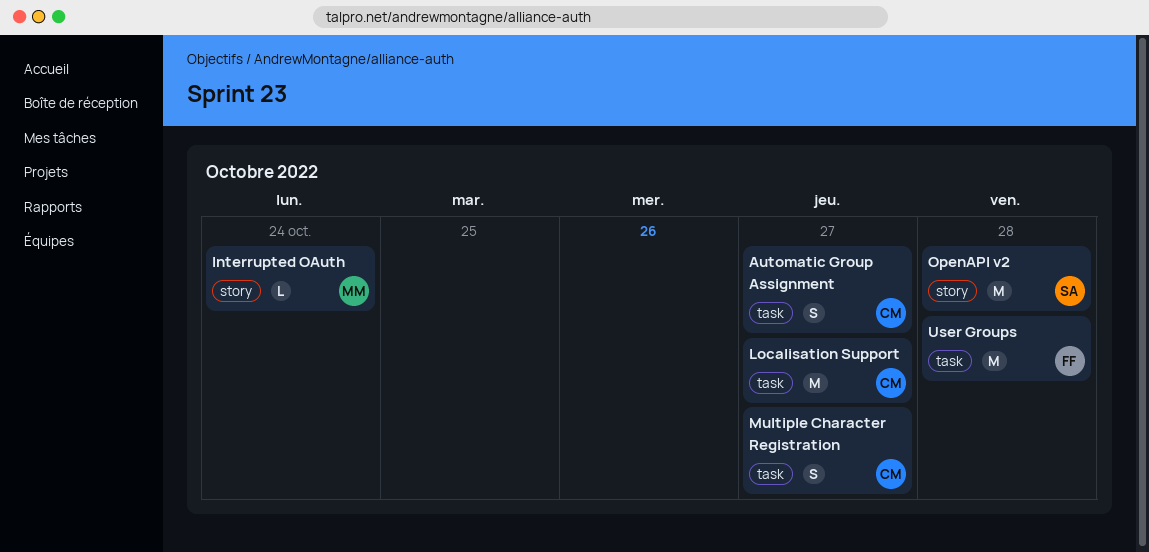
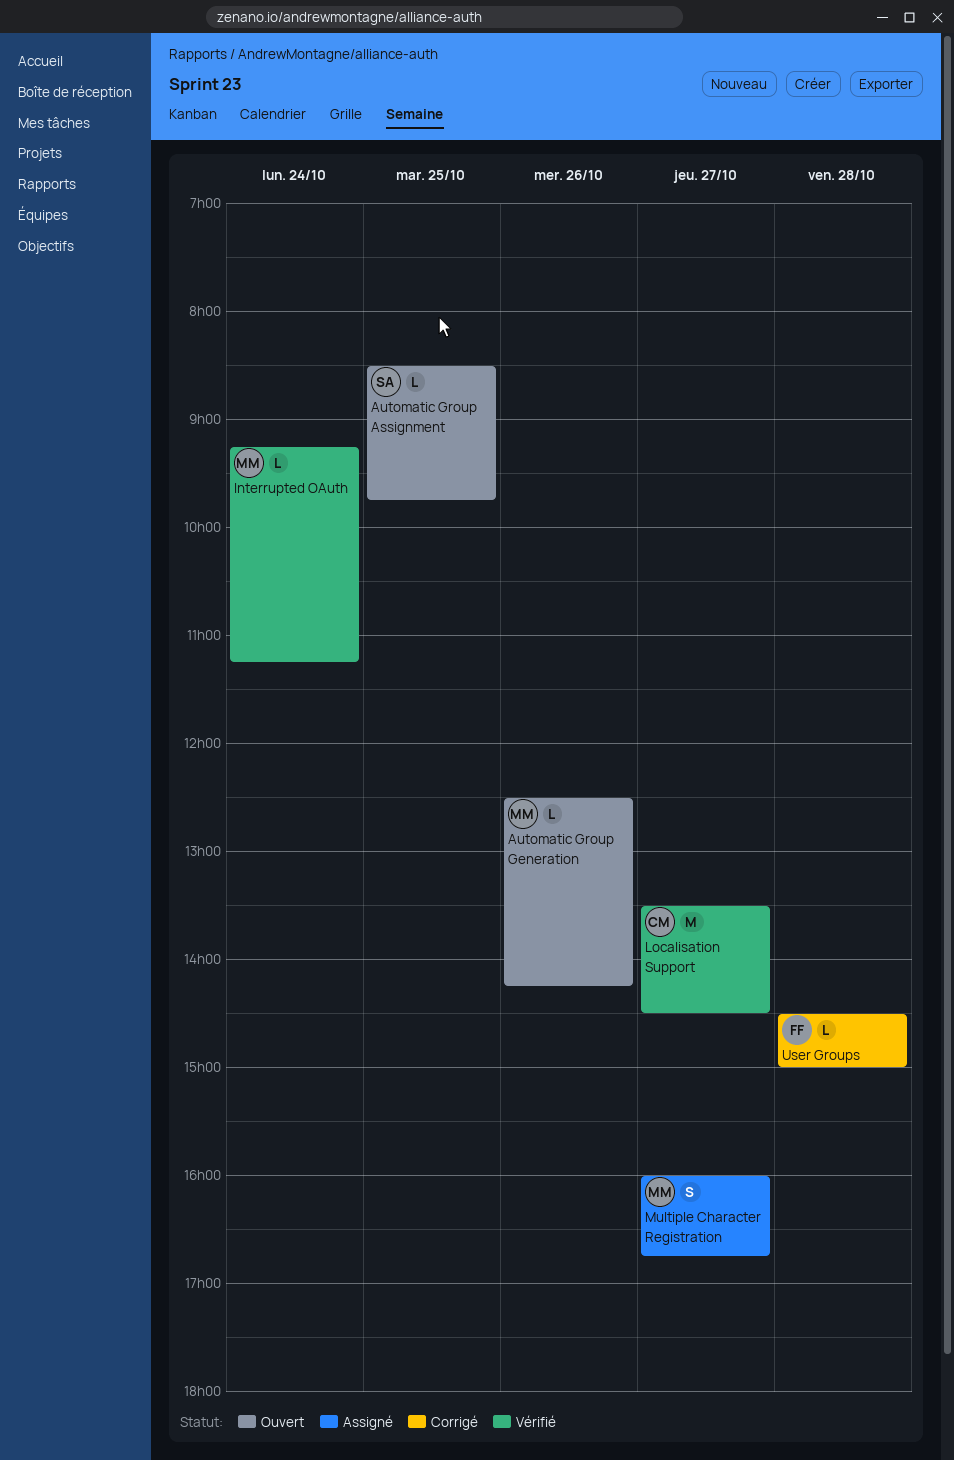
Automatic Group Assignment, owner: CM -> SA
Automatic Group Assignment, estimate: S -> L
Automatic Group Assignment, day: Oct 27 -> Oct 25
Automatic Group Generation: none -> present
Multiple Character Registration, owner: CM -> MM
OpenAPI v2: present -> none
User Groups, estimate: M -> L

